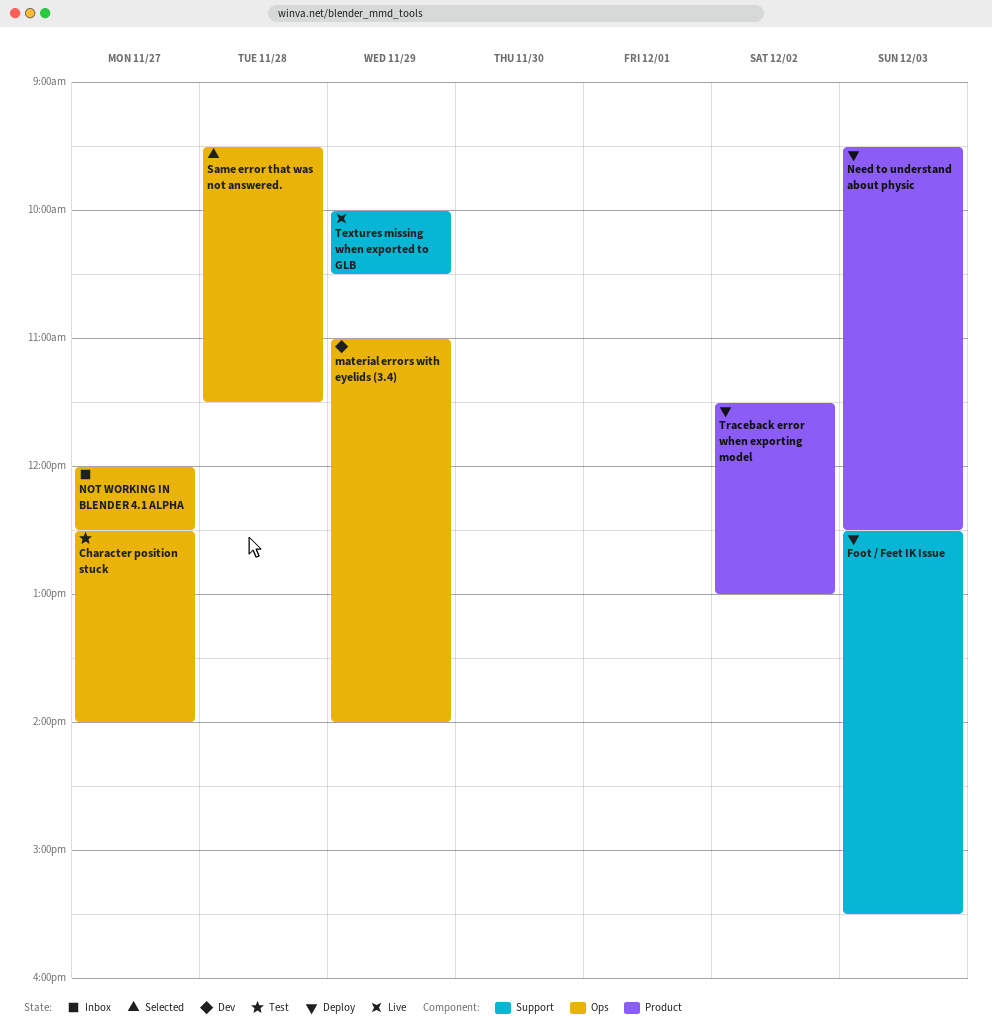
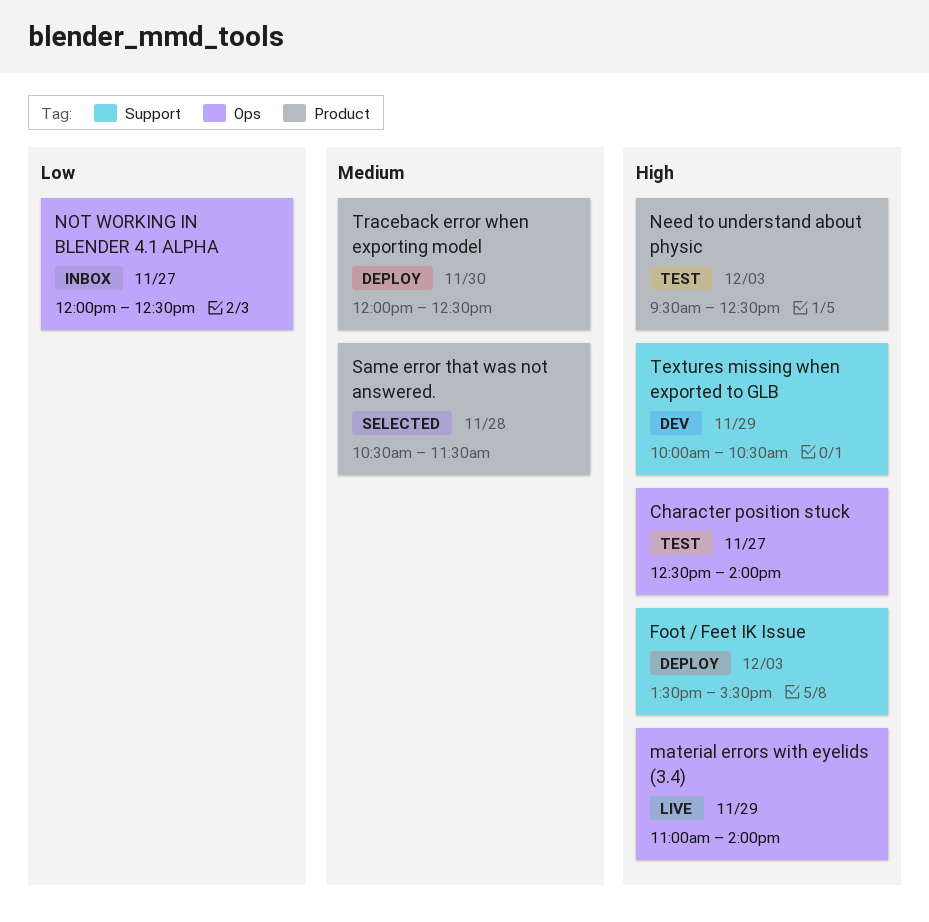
Foot / Feet IK Issue, begins: 12:30 -> 13:30
material errors with eyelids (3.4), status: Dev -> Live
Need to understand about physic, status: Deploy -> Test
Same error that was not answered., label: Ops -> Product
Same error that was not answered., begins: 09:30 -> 10:30
Textures missing when exported to GLB, status: Live -> Dev
Traceback error when exporting model, day: Dec 2 -> Nov 30
Traceback error when exporting model, begins: 11:30 -> 12:00
Traceback error when exporting model, ends: 13:00 -> 12:30

